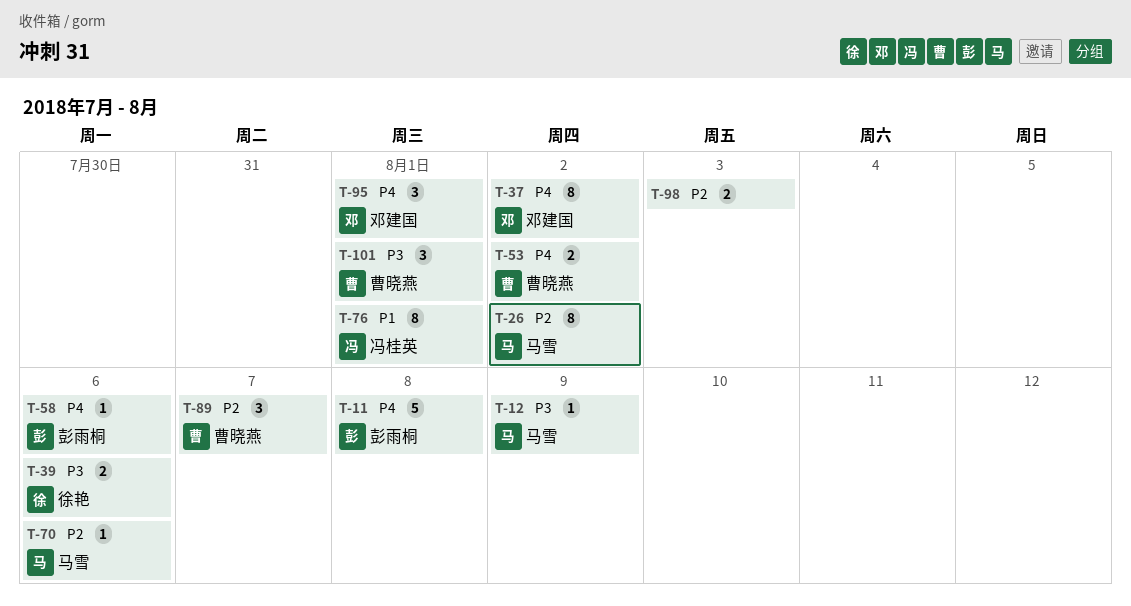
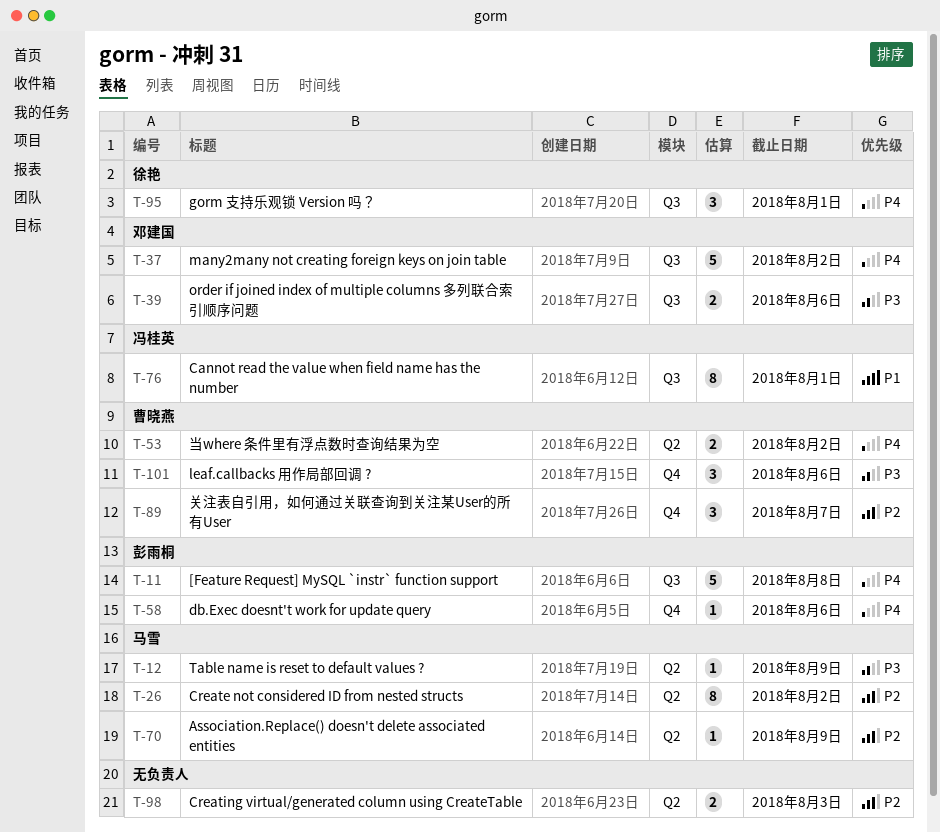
T-37, estimate: 8 -> 5
T-39, owner: 徐艳 -> 邓建国
T-70, due: Aug 6 -> Aug 9
T-95, owner: 邓建国 -> 徐艳
T-101, due: Aug 1 -> Aug 6

